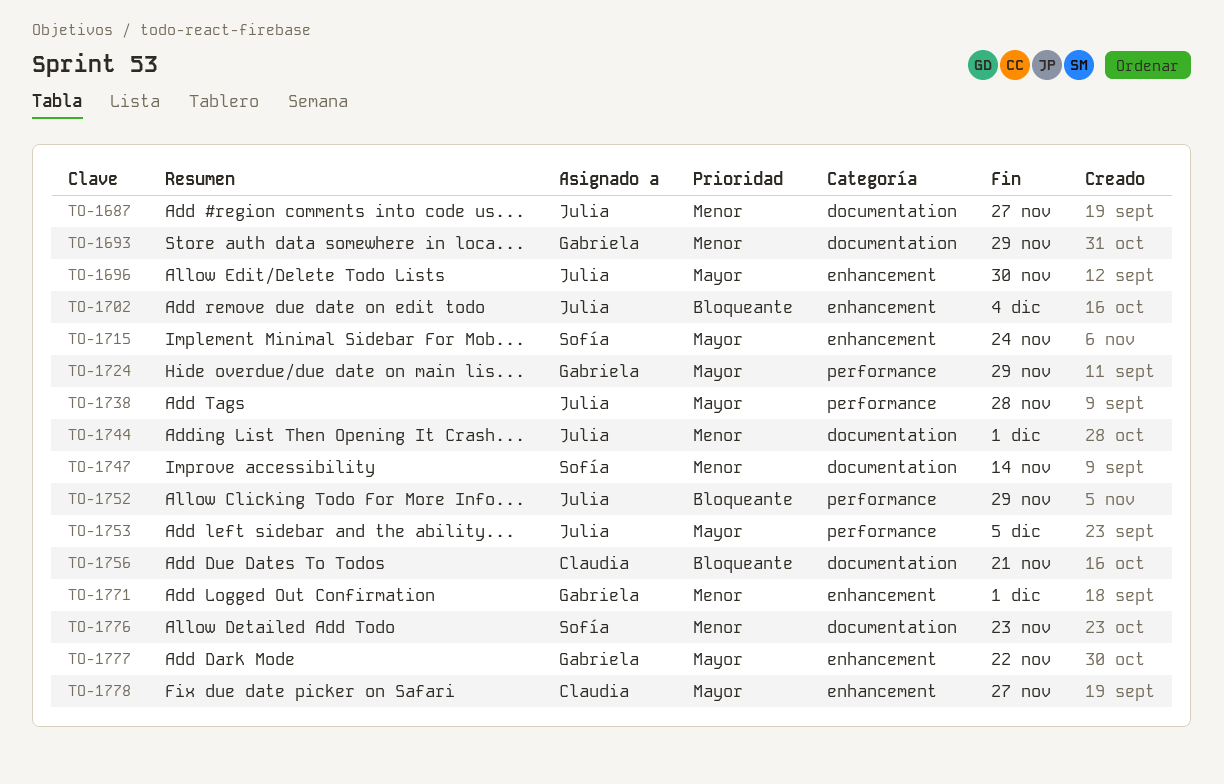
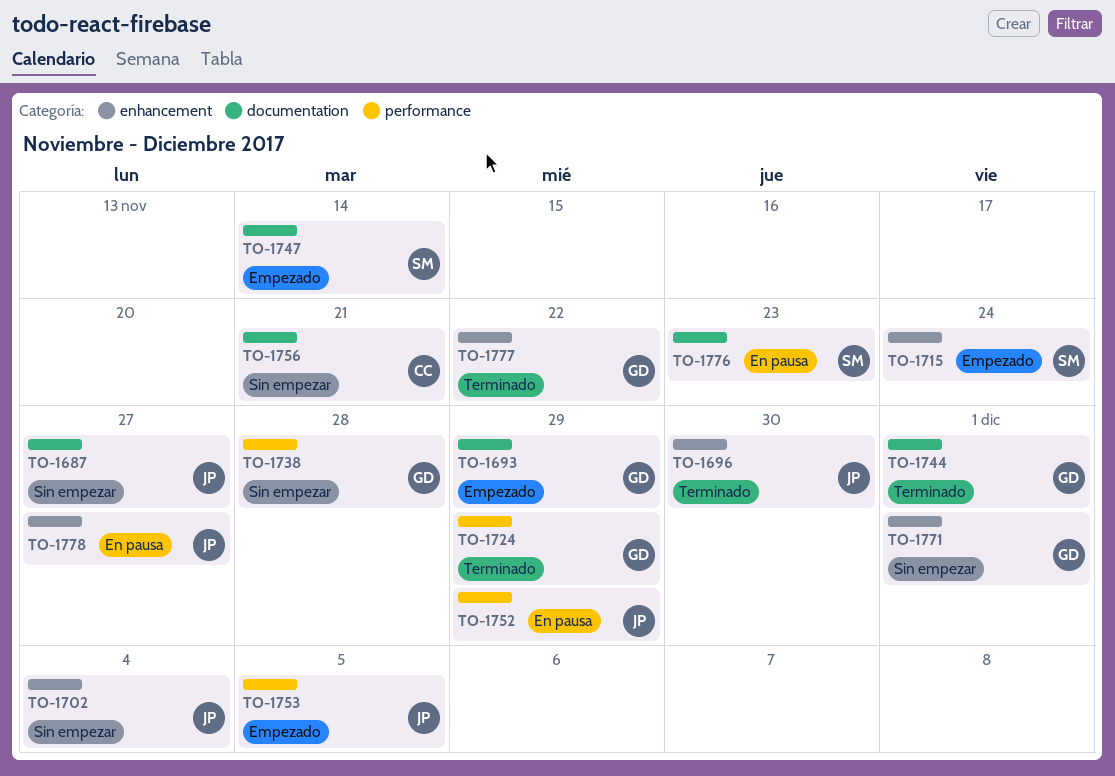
TO-1738, owner: Julia -> Gabriela
TO-1744, owner: Julia -> Gabriela
TO-1778, owner: Claudia -> Julia

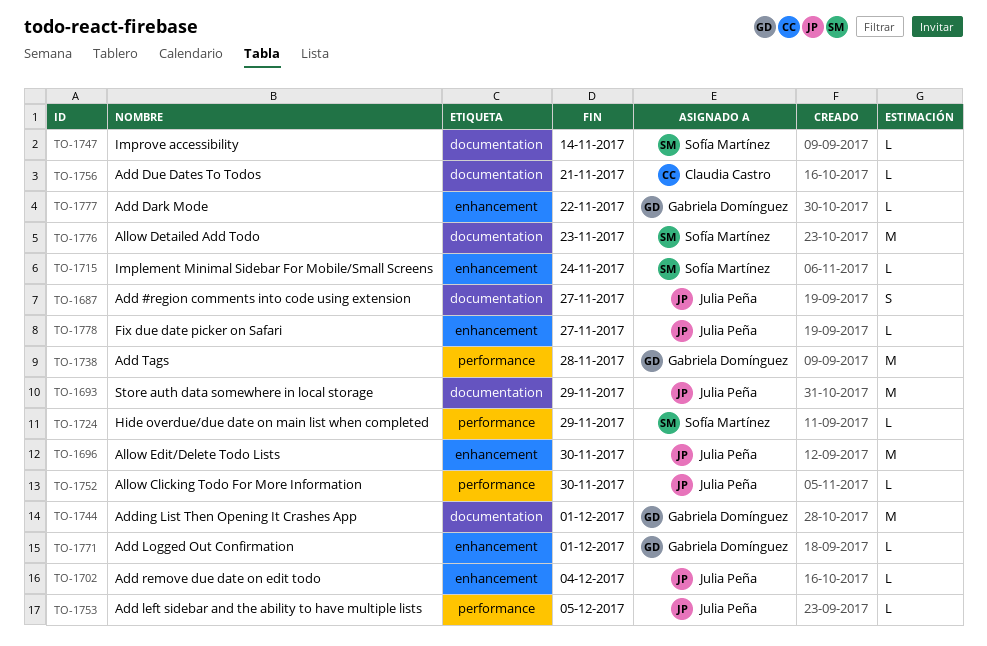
TO-1693, owner: Gabriela Domínguez -> Julia Peña
TO-1724, owner: Gabriela Domínguez -> Sofía Martínez
TO-1752, due: Nov 29 -> Nov 30

